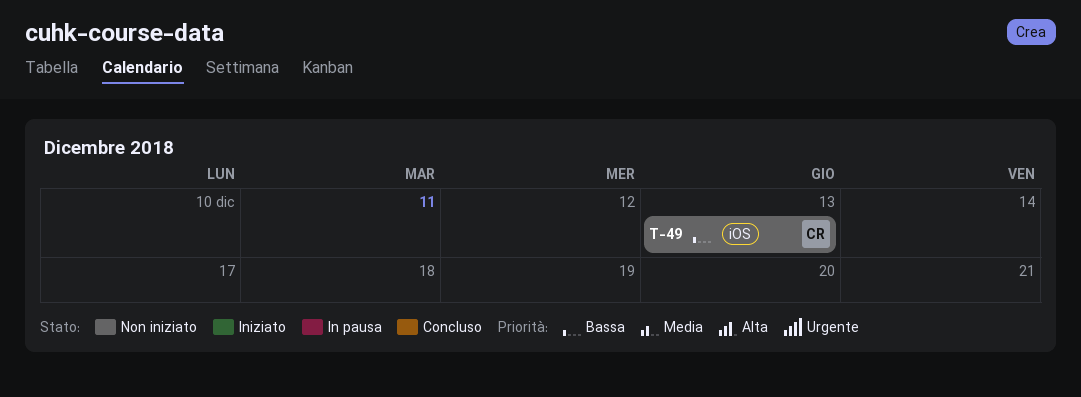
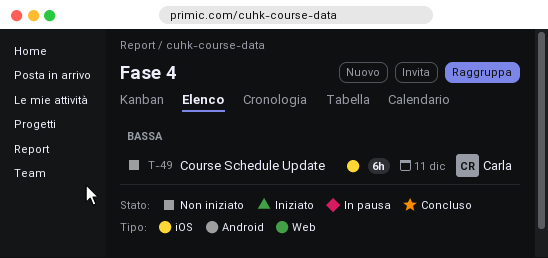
T-49, due: Dec 13 -> Dec 11

